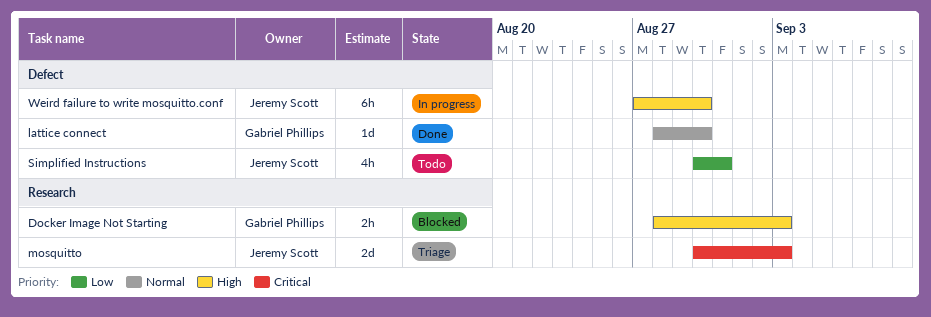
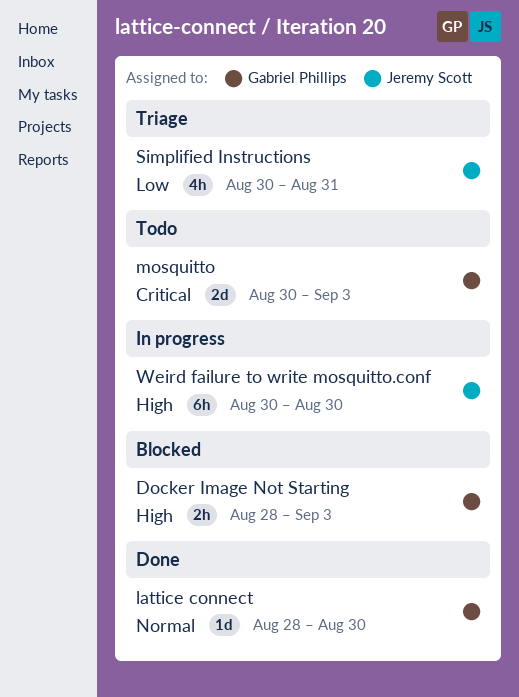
mosquitto, status: Triage -> Todo
mosquitto, owner: Jeremy Scott -> Gabriel Phillips
Simplified Instructions, status: Todo -> Triage
Weird failure to write mosquitto.conf, start: Aug 27 -> Aug 30

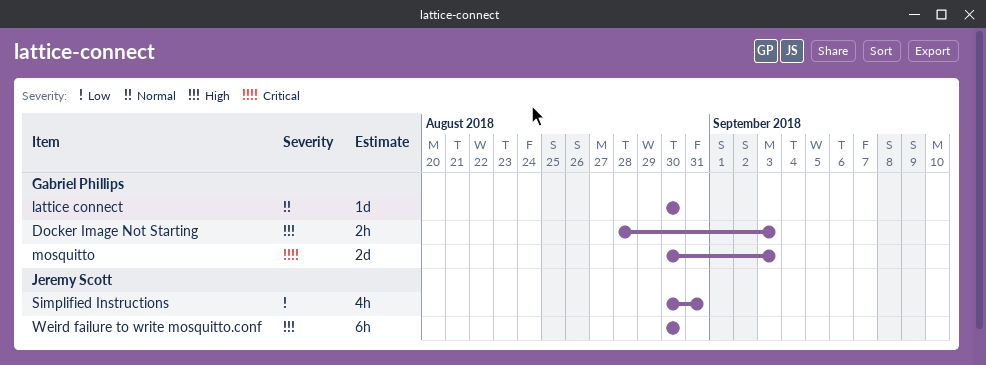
lattice connect, start: Aug 28 -> Aug 30

